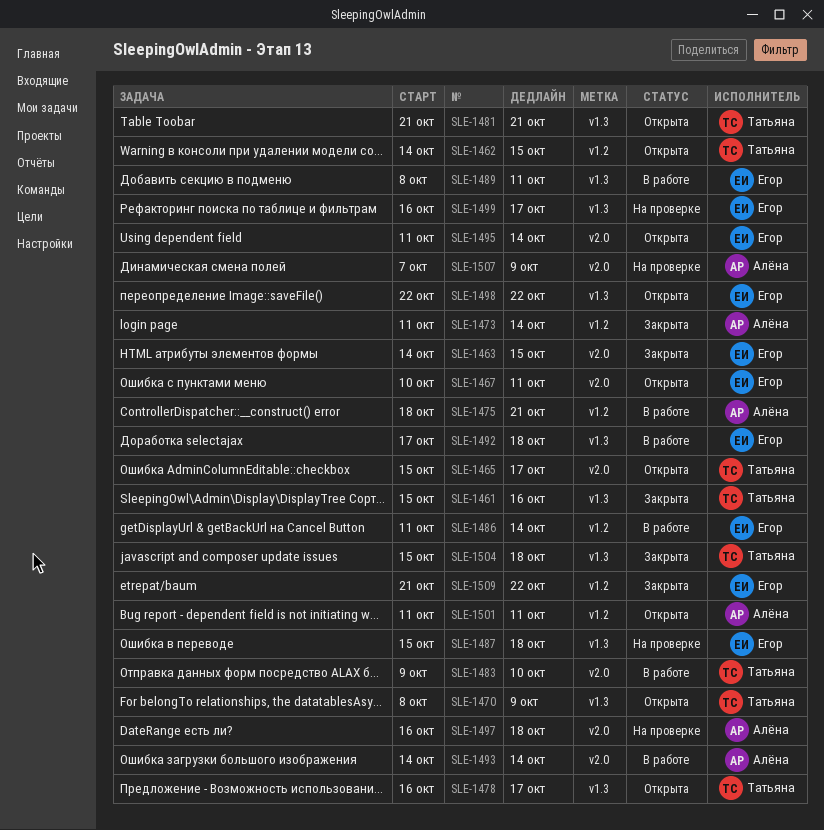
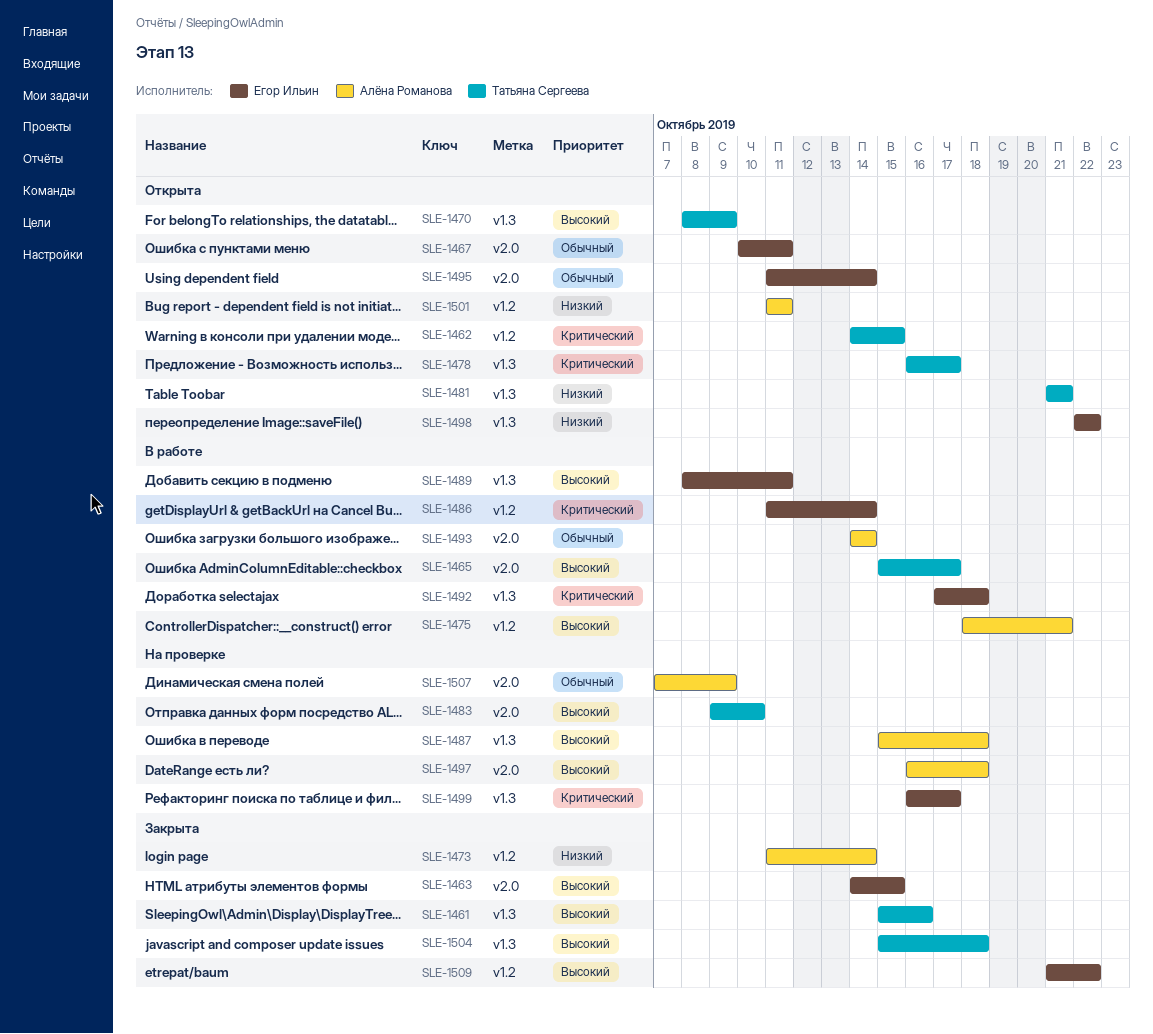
SLE-1465, status: Открыта -> В работе
SLE-1483, status: В работе -> На проверке
SLE-1487, owner: Егор Ильин -> Алёна Романова

